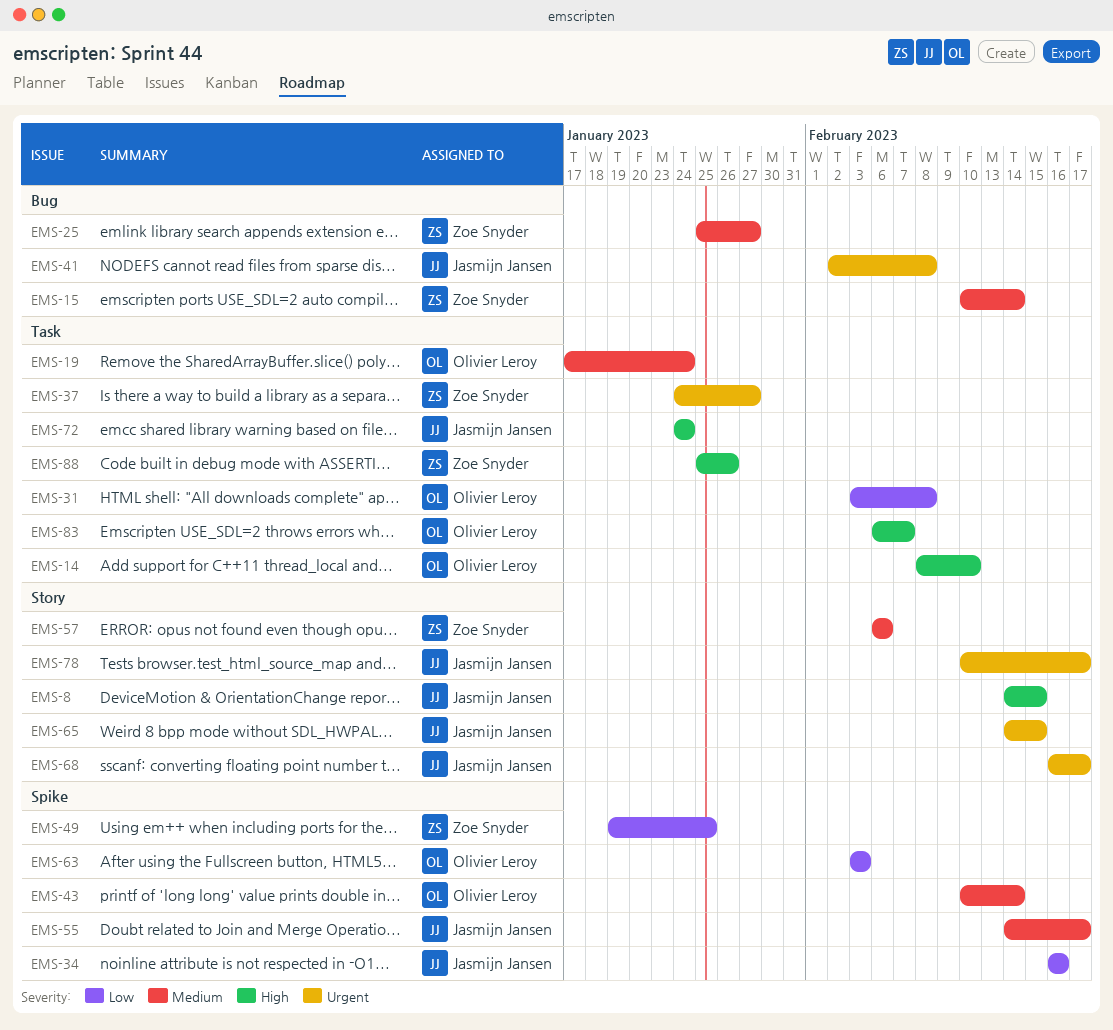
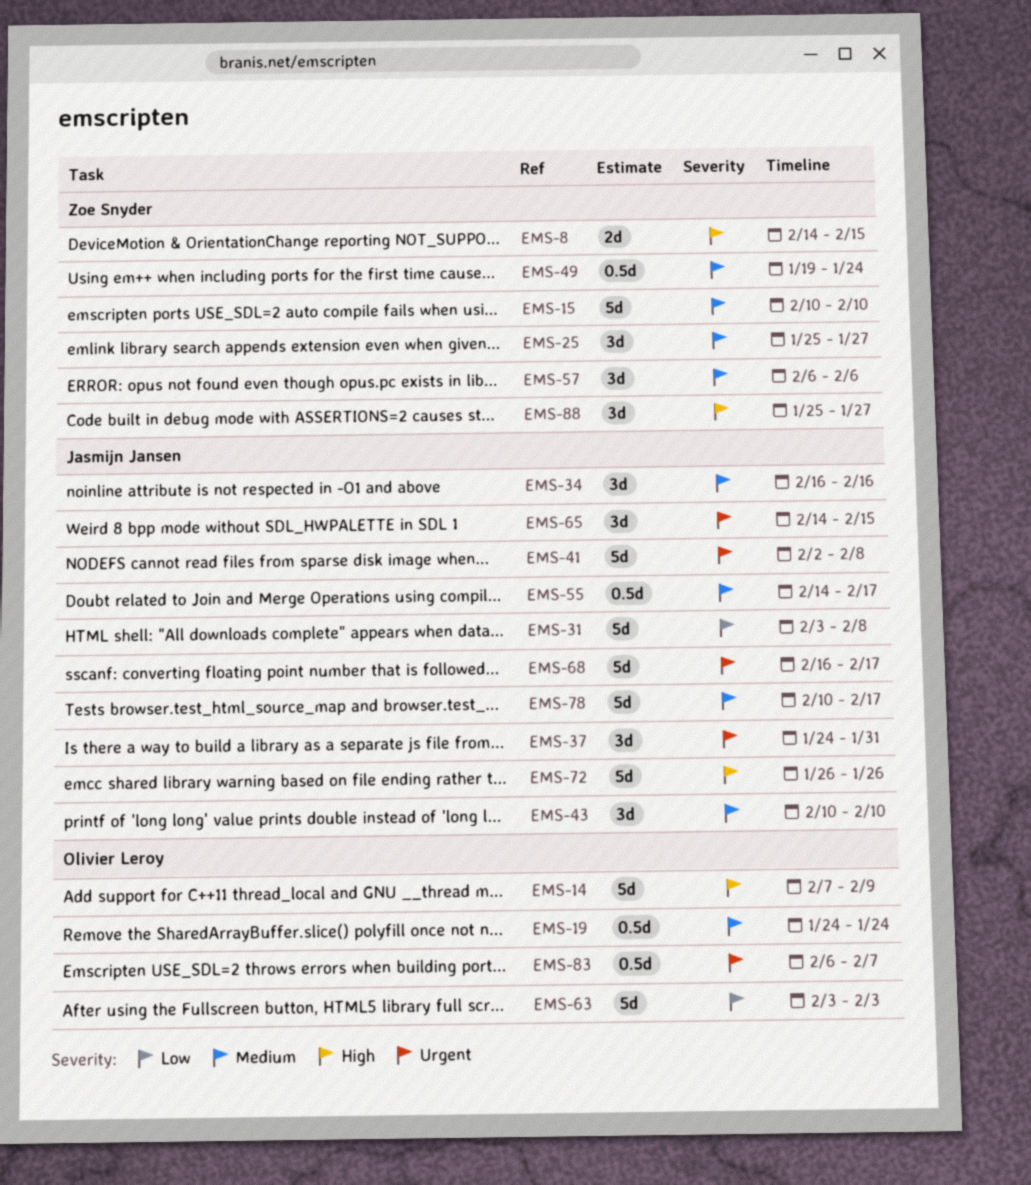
EMS-8, owner: Jasmijn Jansen -> Zoe Snyder
EMS-14, start: Feb 8 -> Feb 7
EMS-14, due: Feb 10 -> Feb 9
EMS-15, due: Feb 14 -> Feb 10
EMS-19, start: Jan 17 -> Jan 24
EMS-31, owner: Olivier Leroy -> Jasmijn Jansen
EMS-34, priority: Low -> Medium
EMS-37, owner: Zoe Snyder -> Jasmijn Jansen
EMS-37, due: Jan 27 -> Jan 31
EMS-43, owner: Olivier Leroy -> Jasmijn Jansen
EMS-43, due: Feb 14 -> Feb 10
EMS-49, priority: Low -> Medium
EMS-49, due: Jan 25 -> Jan 24
EMS-72, start: Jan 24 -> Jan 26
EMS-72, due: Jan 24 -> Jan 26
EMS-78, priority: Urgent -> Medium
EMS-83, priority: High -> Urgent
EMS-88, due: Jan 26 -> Jan 27

